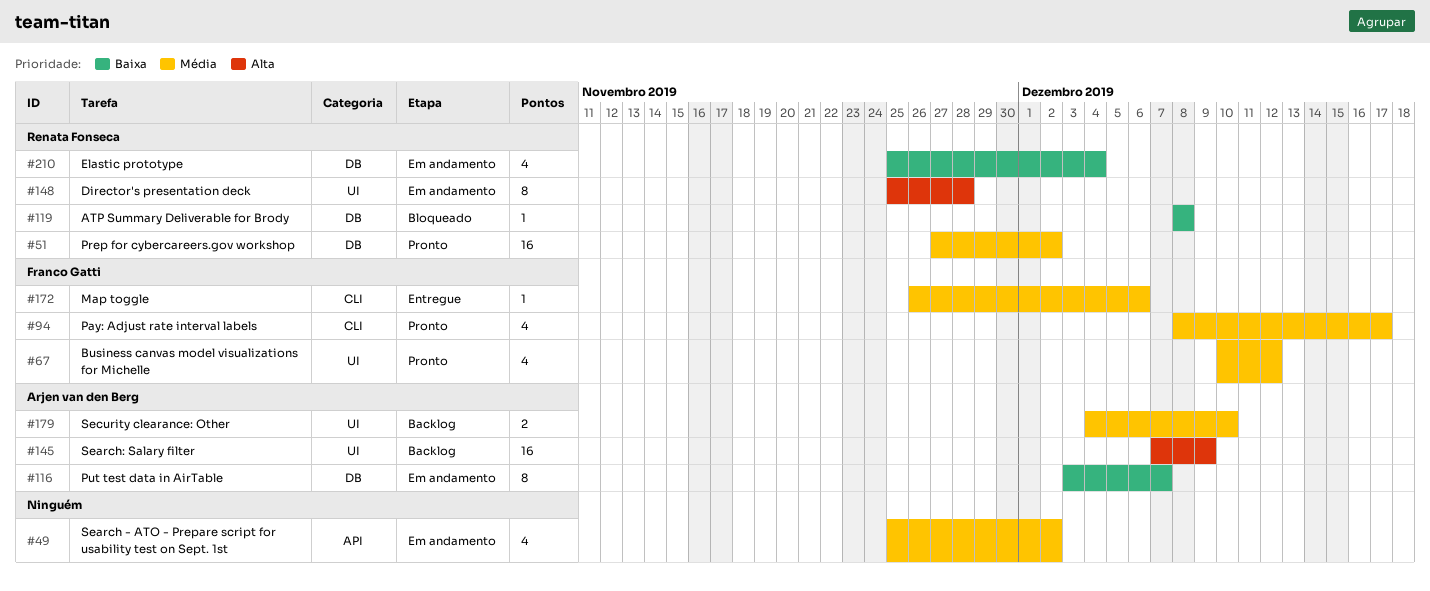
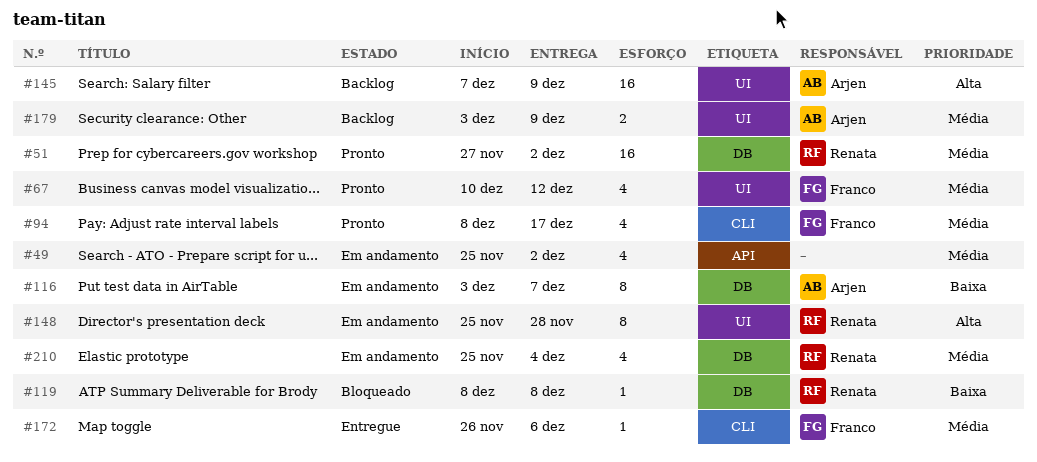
#179, start: Dec 4 -> Dec 3
#179, due: Dec 10 -> Dec 9
#210, priority: Baixa -> Média

